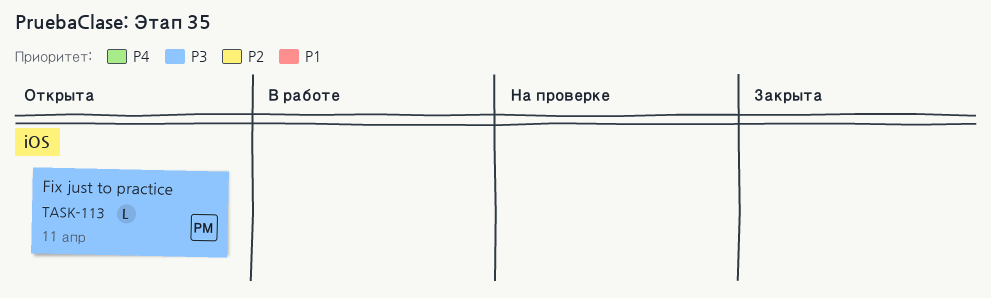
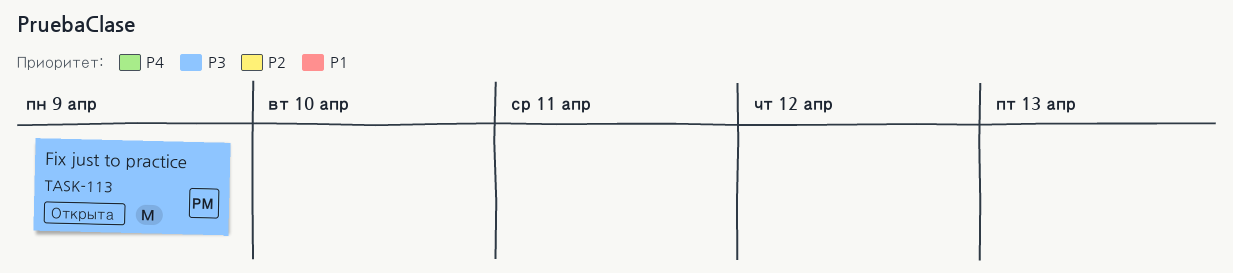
TASK-113, estimate: L -> M
TASK-113, due: Apr 11 -> Apr 9

